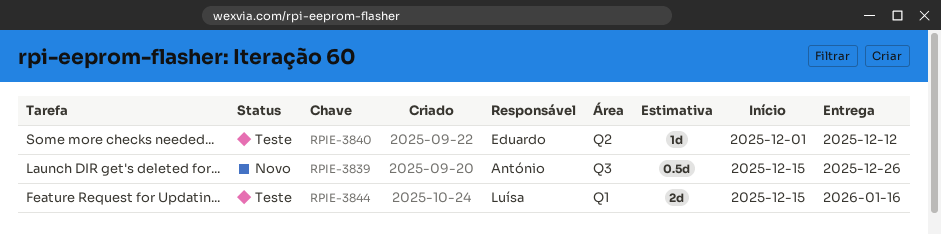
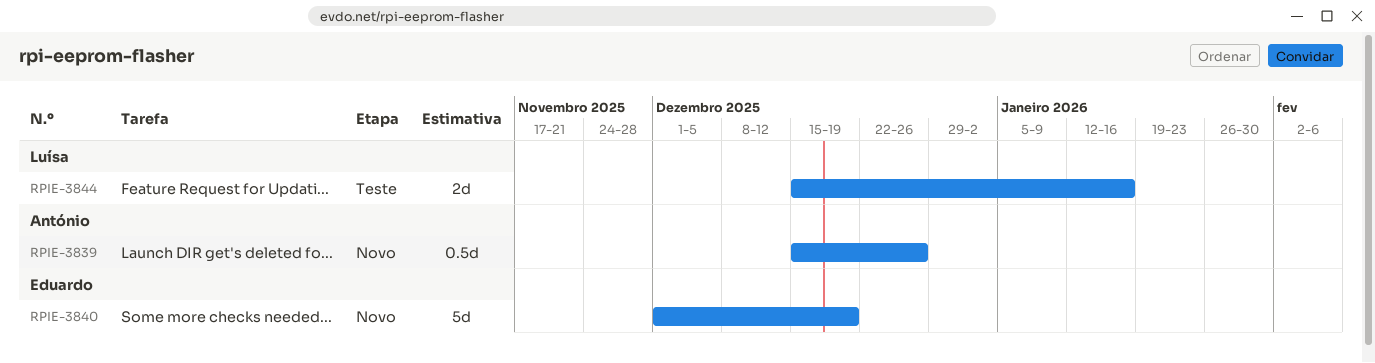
RPIE-3840, status: Teste -> Novo
RPIE-3840, estimate: 1d -> 5d
RPIE-3840, due: Dec 12 -> Dec 19

